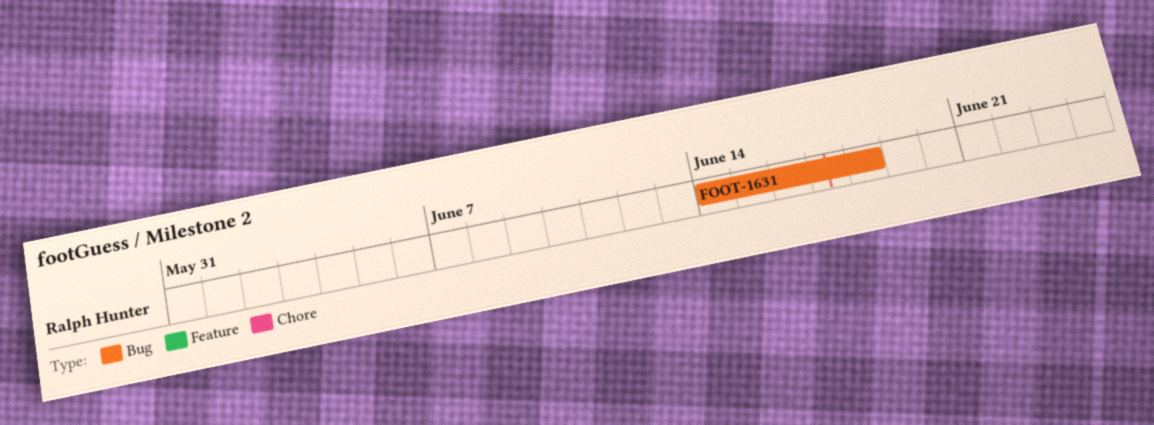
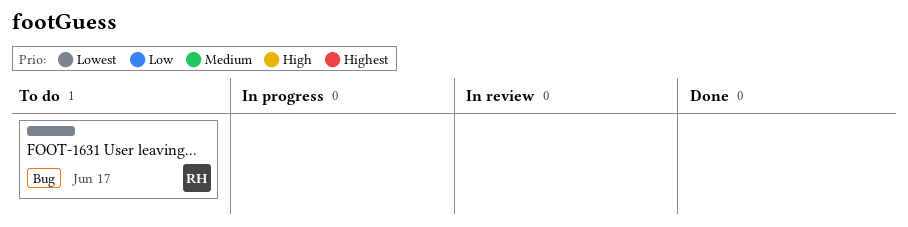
FOOT-1631, due: Jun 18 -> Jun 17

